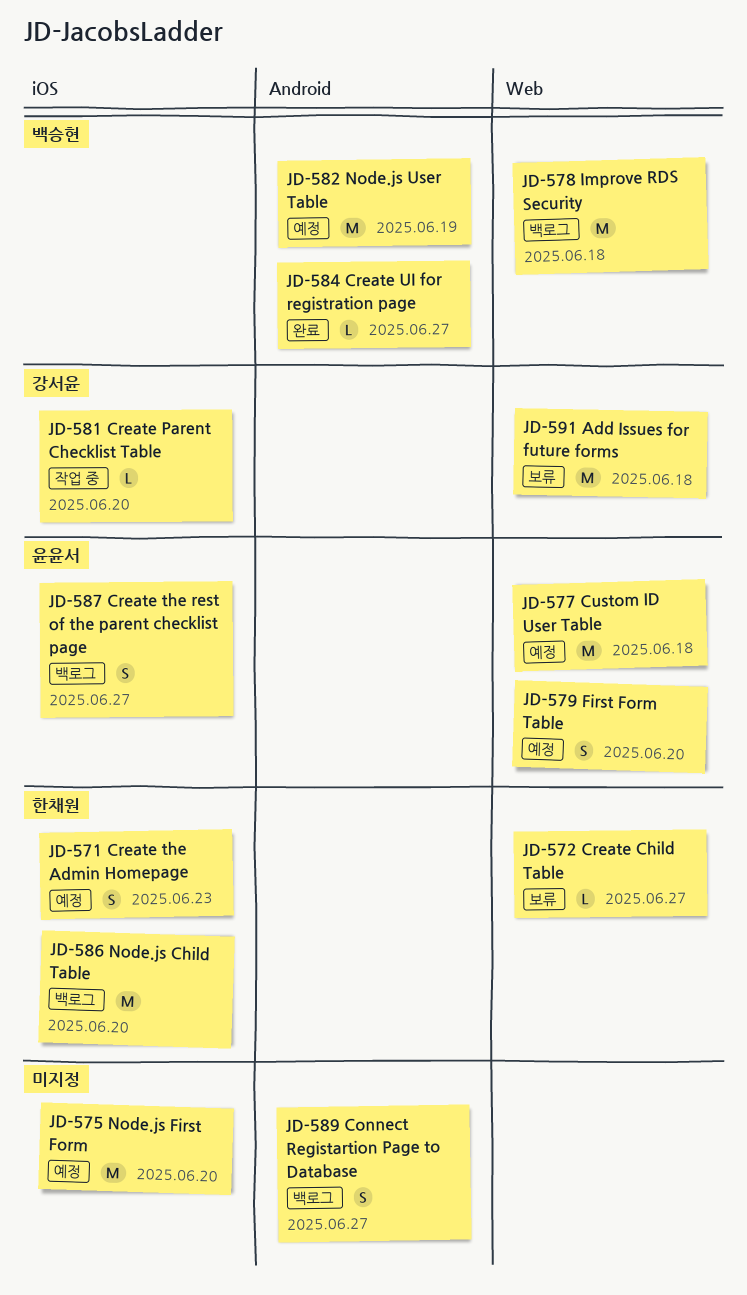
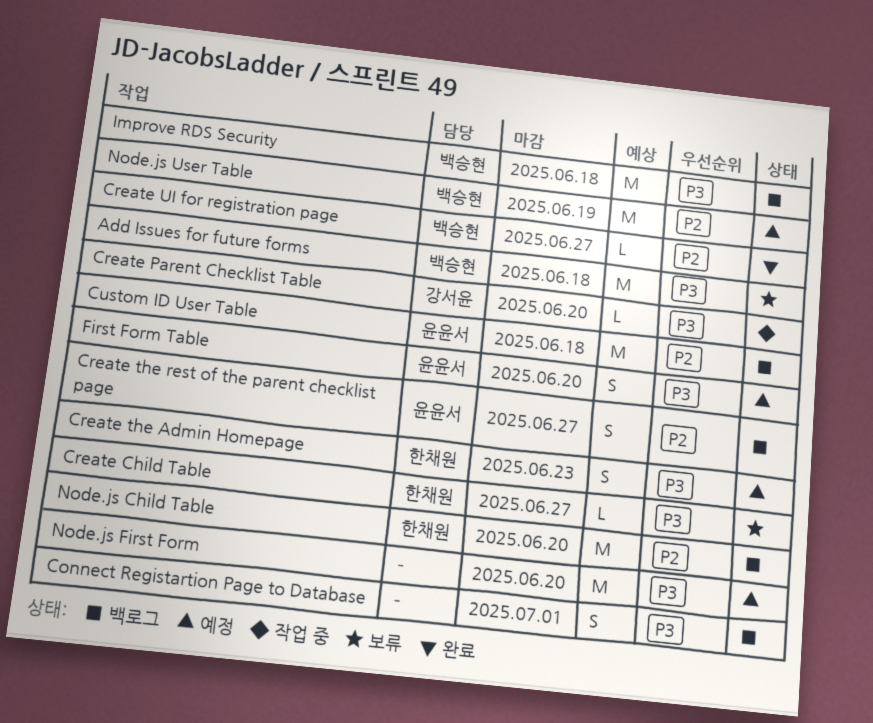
Add Issues for future forms, owner: 강서윤 -> 백승현
Connect Registartion Page to Database, due: Jun 27 -> Jul 1
Custom ID User Table, status: 예정 -> 백로그

